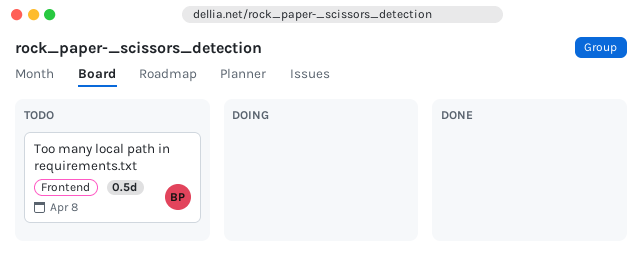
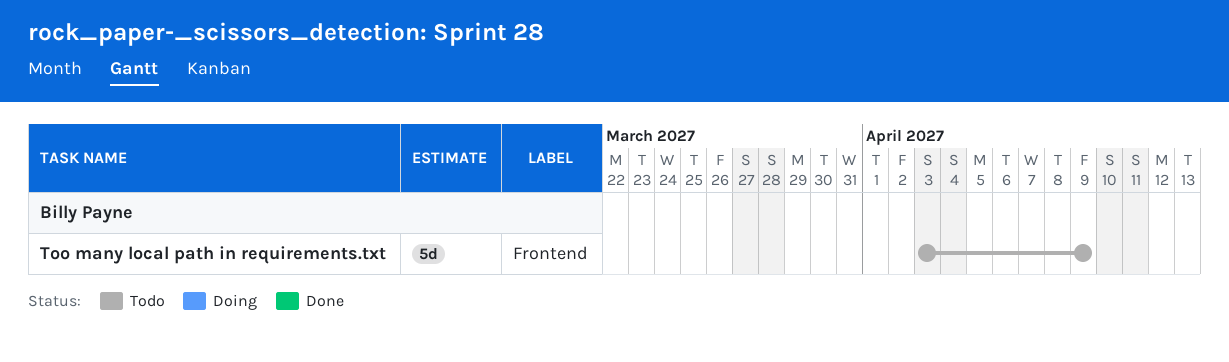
Too many local path in requirements.txt, estimate: 0.5d -> 5d
Too many local path in requirements.txt, due: Apr 8 -> Apr 9

